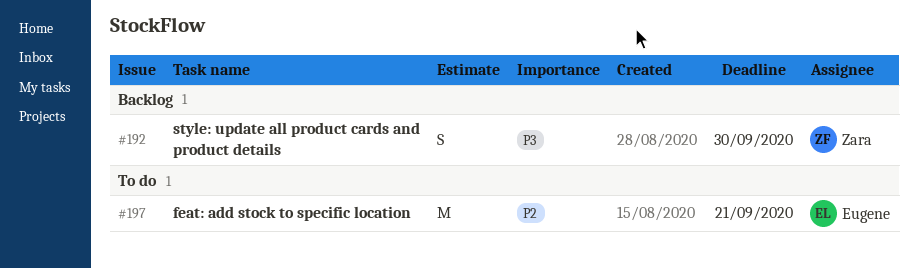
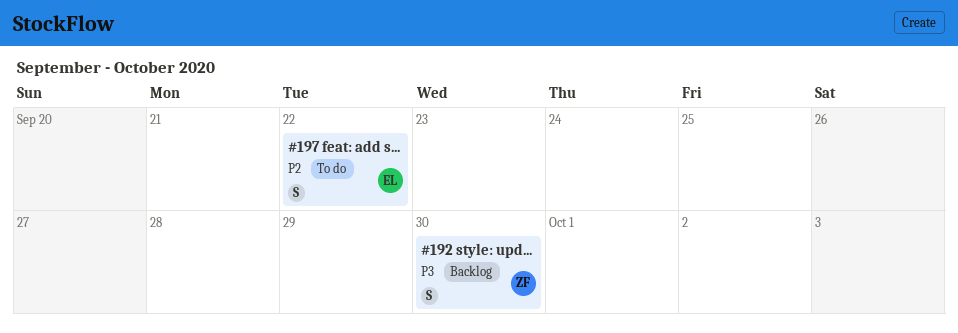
#197, estimate: M -> S
#197, due: Sep 21 -> Sep 22

